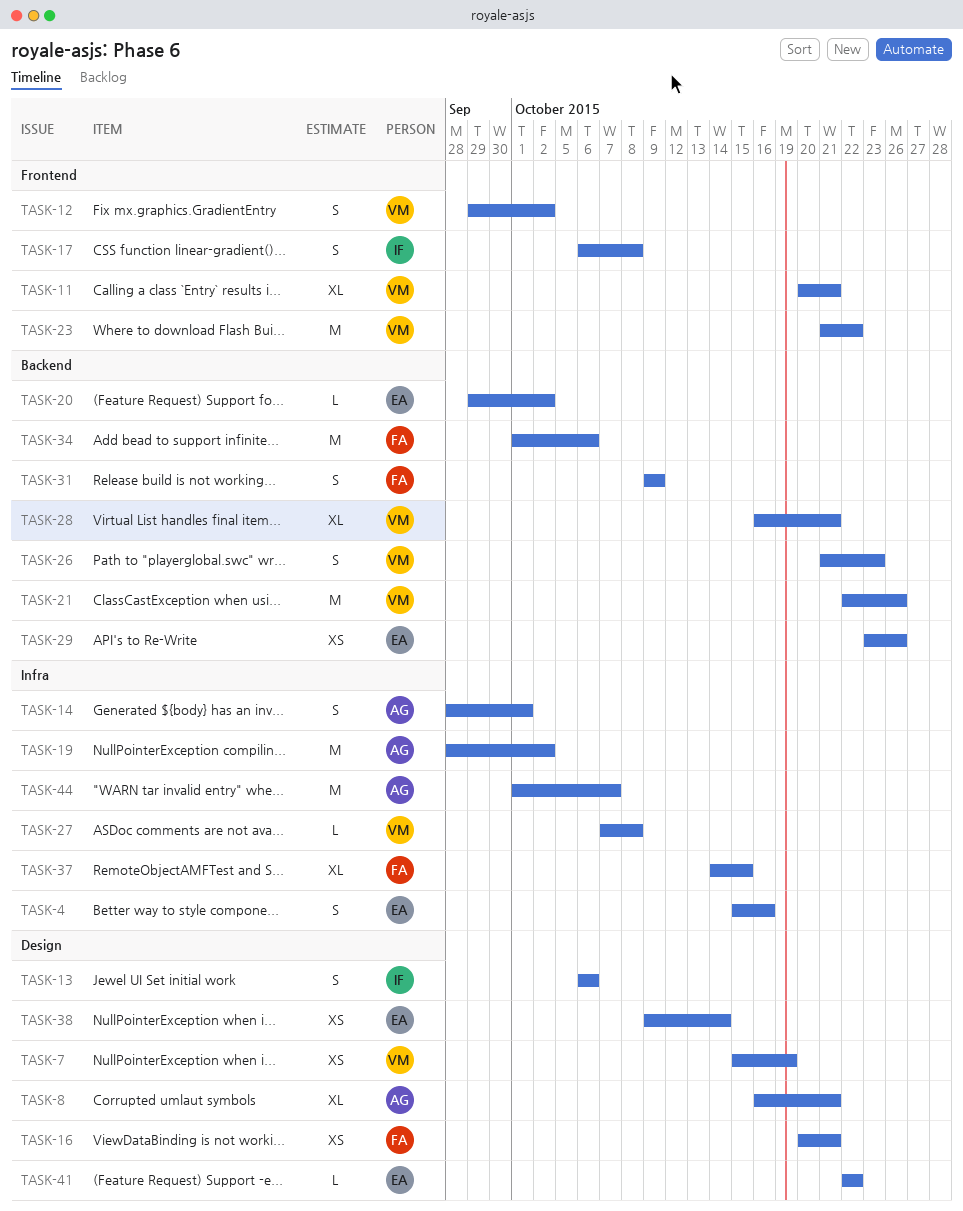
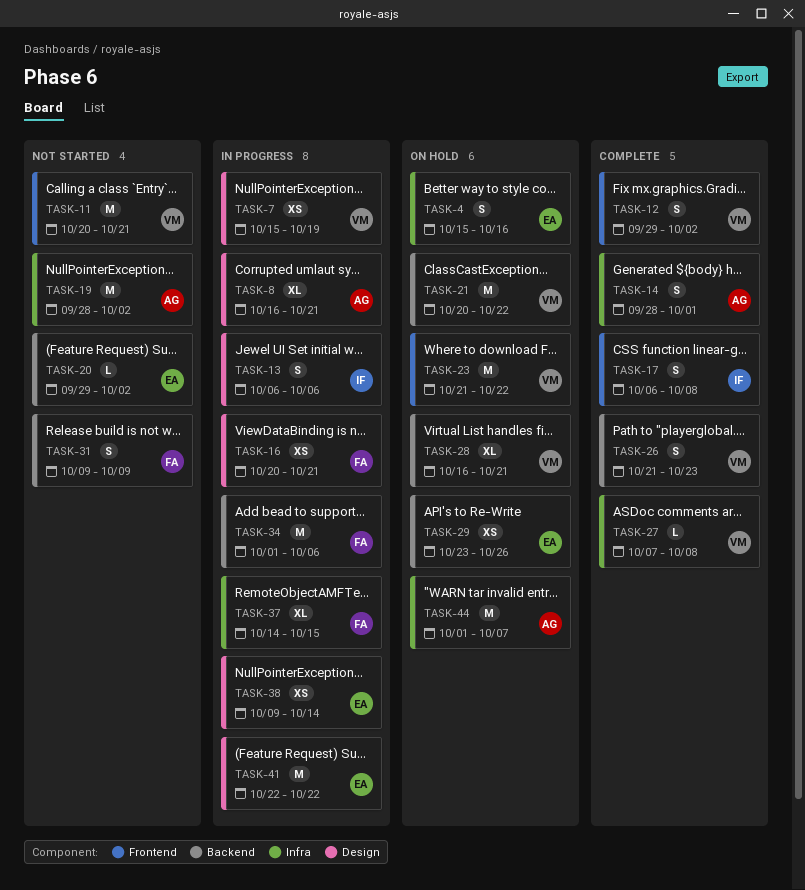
TASK-11, estimate: XL -> M
TASK-21, start: Oct 22 -> Oct 20
TASK-21, due: Oct 26 -> Oct 22
TASK-41, estimate: L -> M

